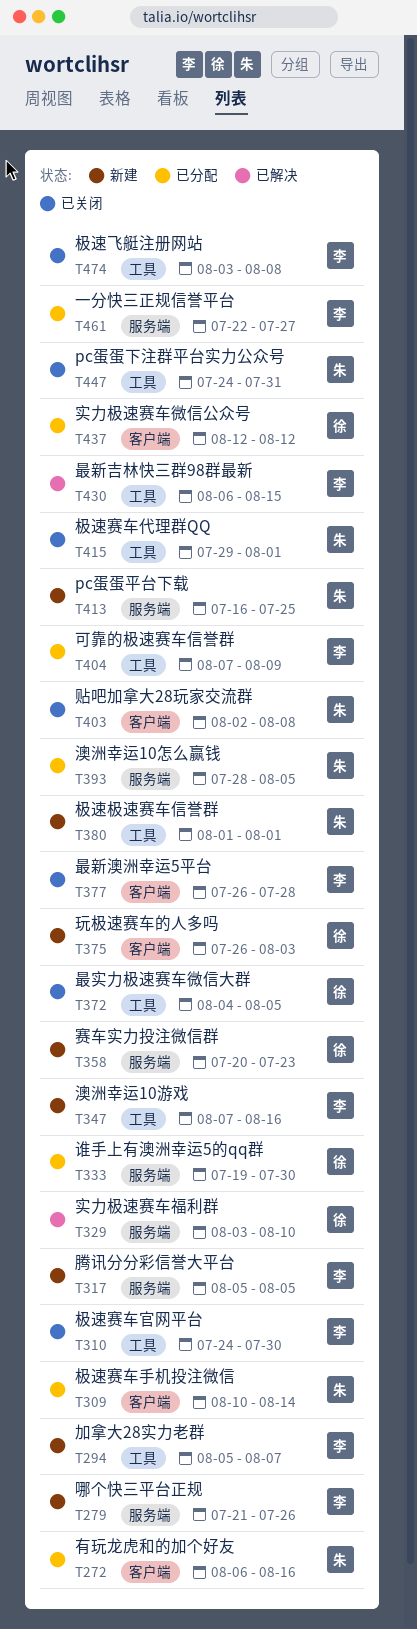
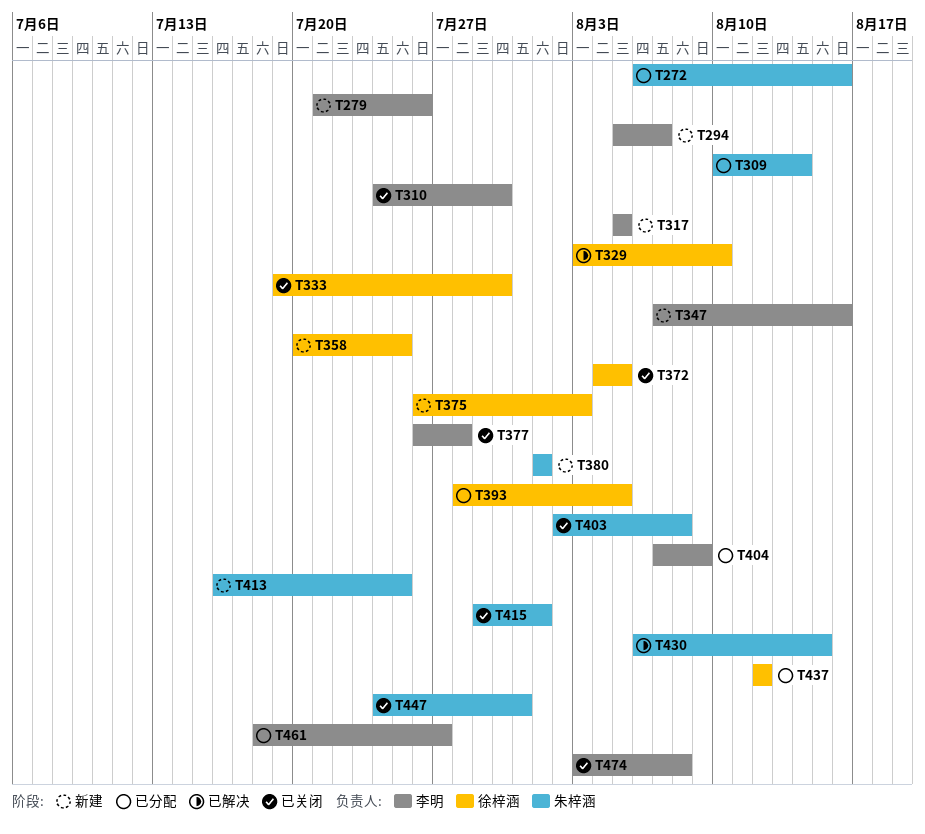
T333, status: 已分配 -> 已关闭
T358, due: Jul 23 -> Jul 25
T393, owner: 朱梓涵 -> 徐梓涵
T430, owner: 李明 -> 朱梓涵
T461, start: Jul 22 -> Jul 18

